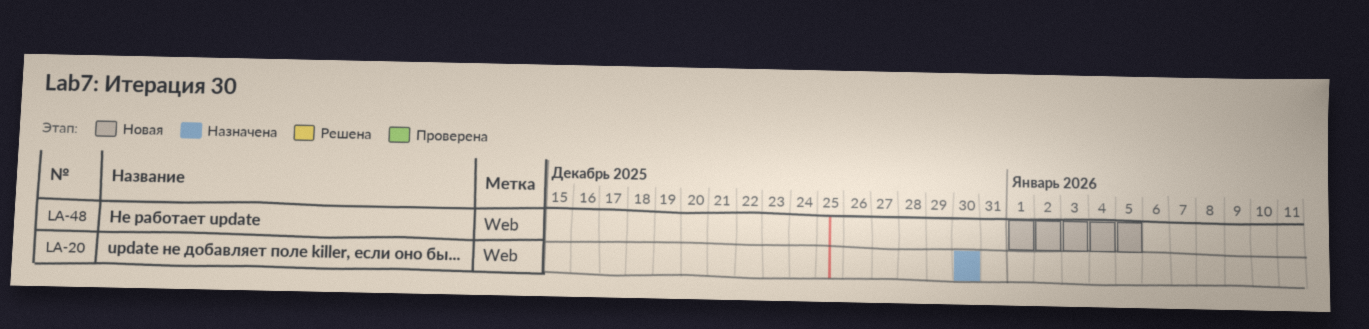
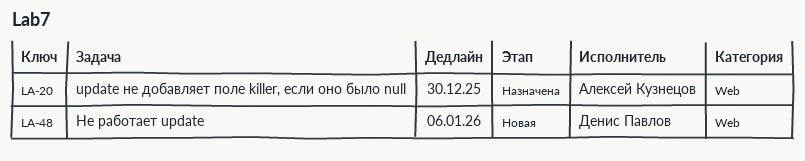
LA-48, due: Jan 5 -> Jan 6

